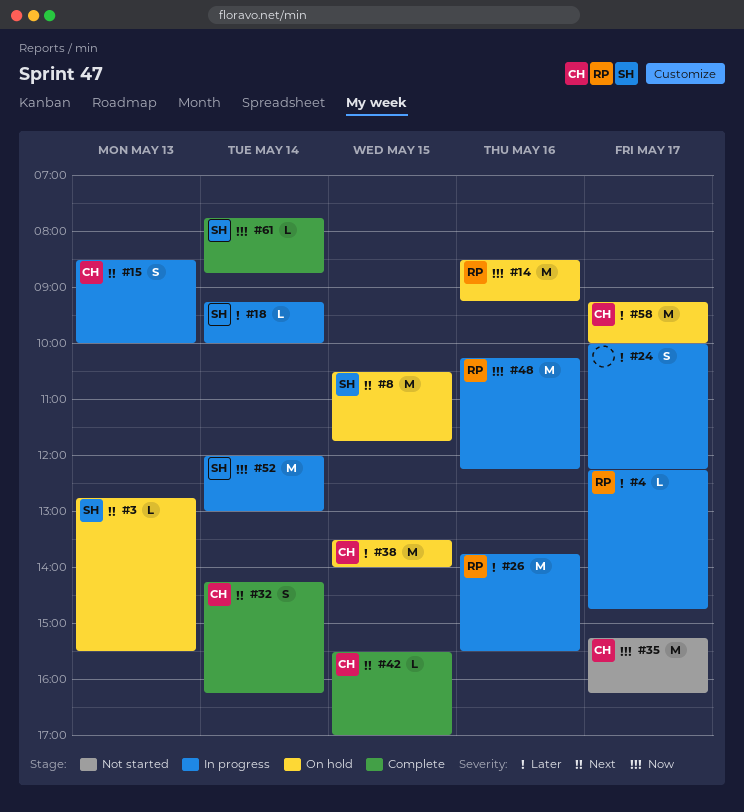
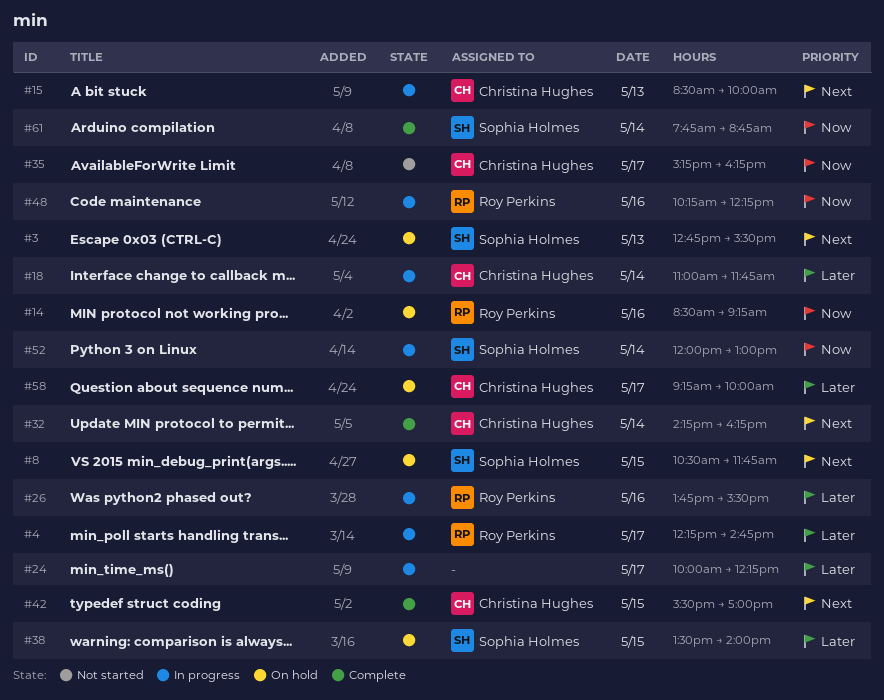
#18, owner: Sophia Holmes -> Christina Hughes
#18, begins: 09:15 -> 11:00
#18, ends: 10:00 -> 11:45
#38, owner: Christina Hughes -> Sophia Holmes

